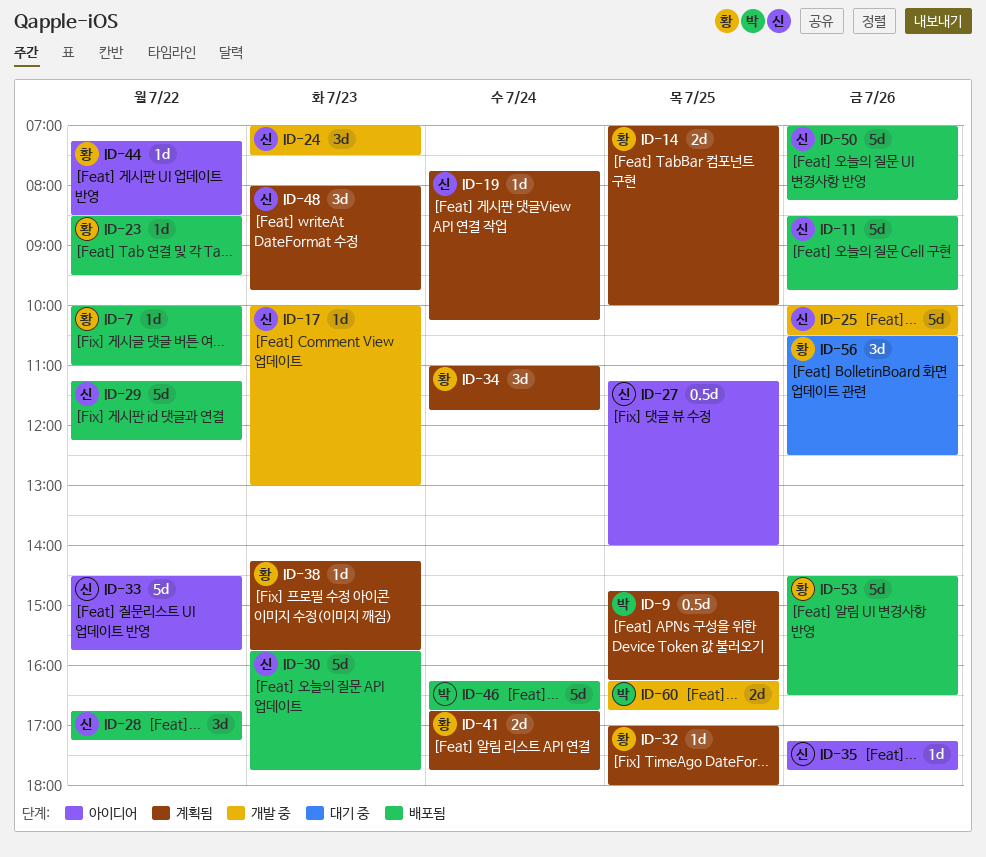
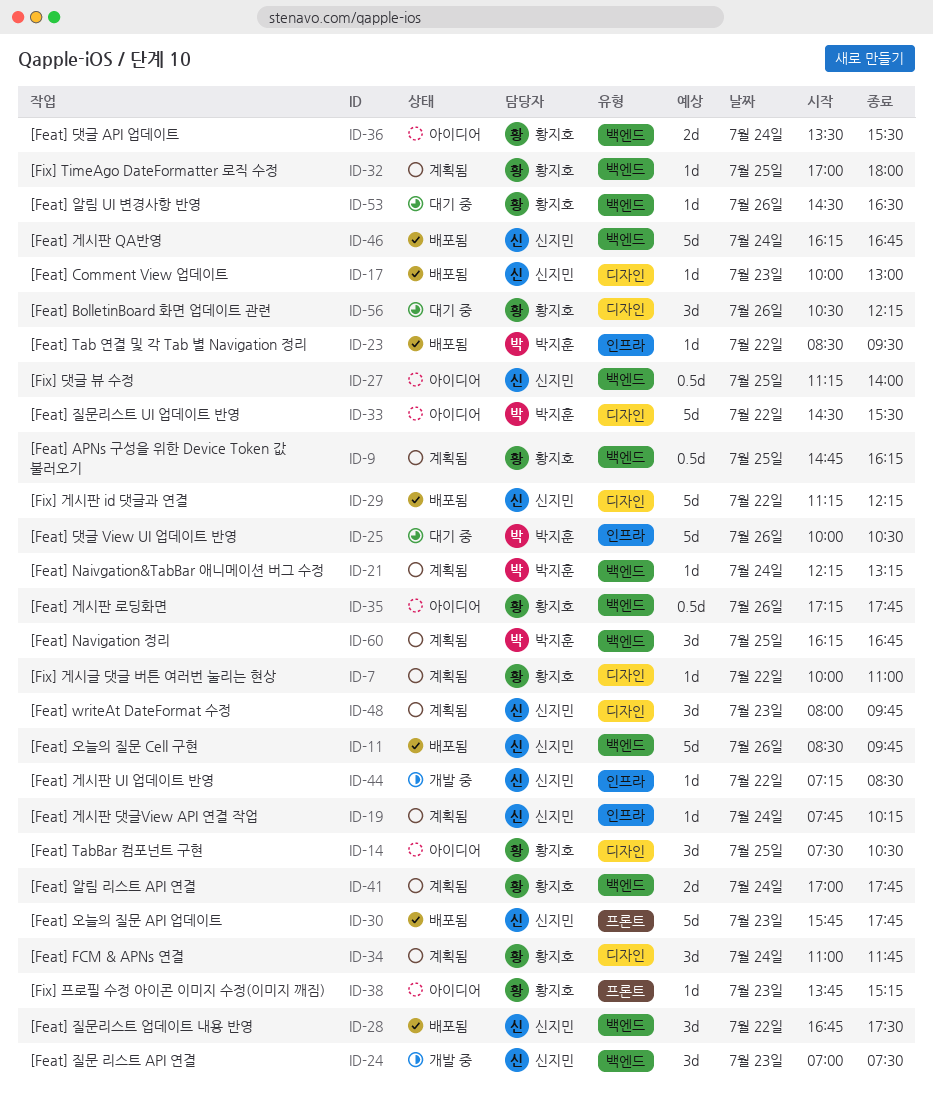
ID-7, status: 배포됨 -> 계획됨
ID-9, owner: 박지훈 -> 황지호
ID-14, status: 계획됨 -> 아이디어
ID-14, estimate: 2d -> 3d
ID-14, begins: 07:00 -> 07:30
ID-14, ends: 10:00 -> 10:30
ID-17, status: 개발 중 -> 배포됨
ID-21: none -> present
ID-23, owner: 황지호 -> 박지훈
ID-25, status: 개발 중 -> 대기 중
ID-25, owner: 신지민 -> 박지훈
ID-28, ends: 17:15 -> 17:30
ID-33, owner: 신지민 -> 박지훈
ID-33, ends: 15:45 -> 15:30
ID-35, owner: 신지민 -> 황지호
ID-35, estimate: 1d -> 0.5d
ID-36: none -> present
ID-38, status: 계획됨 -> 아이디어
ID-38, begins: 14:15 -> 13:45
ID-38, ends: 15:45 -> 15:15
ID-41, begins: 16:45 -> 17:00
ID-44, status: 아이디어 -> 개발 중
ID-44, owner: 황지호 -> 신지민
ID-46, owner: 박지훈 -> 신지민
ID-50: present -> none
ID-53, status: 배포됨 -> 대기 중
ID-53, estimate: 5d -> 1d
ID-56, ends: 12:30 -> 12:15
ID-60, status: 개발 중 -> 계획됨
ID-60, estimate: 2d -> 3d

